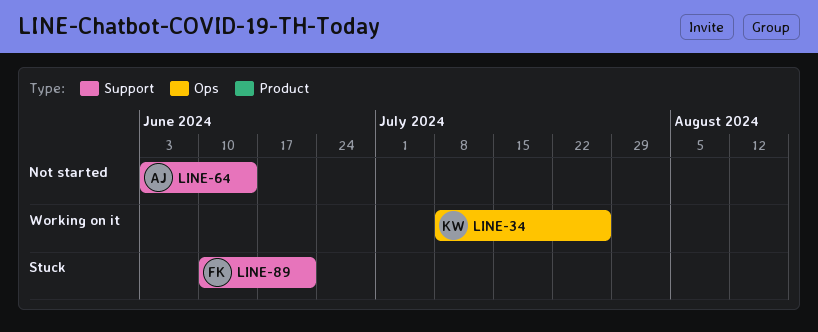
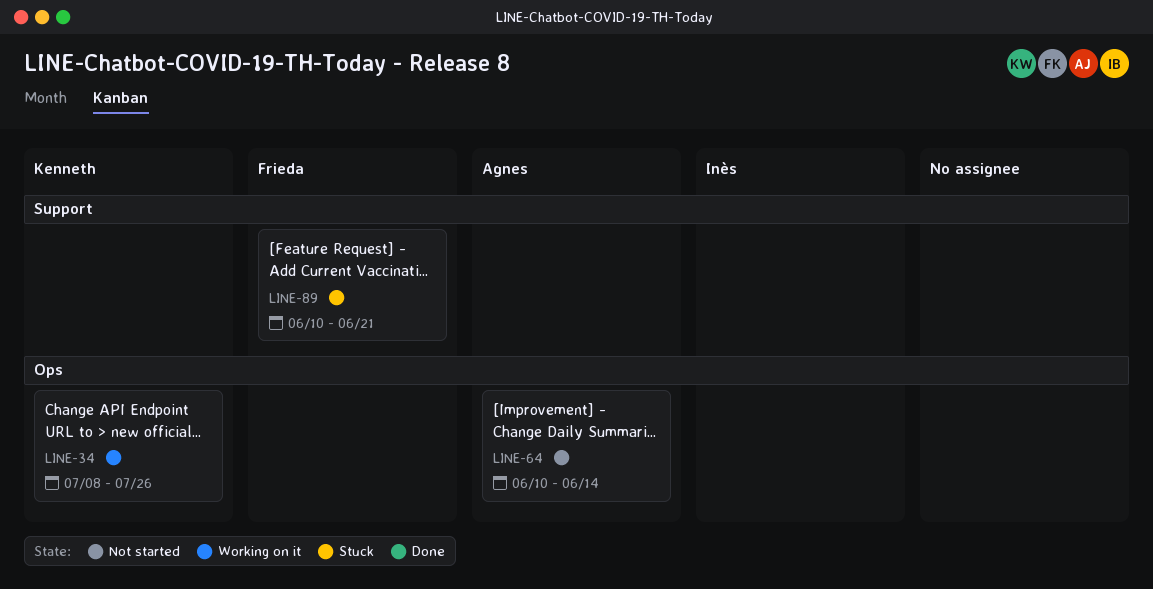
LINE-64, label: Support -> Ops
LINE-64, start: Jun 3 -> Jun 10

